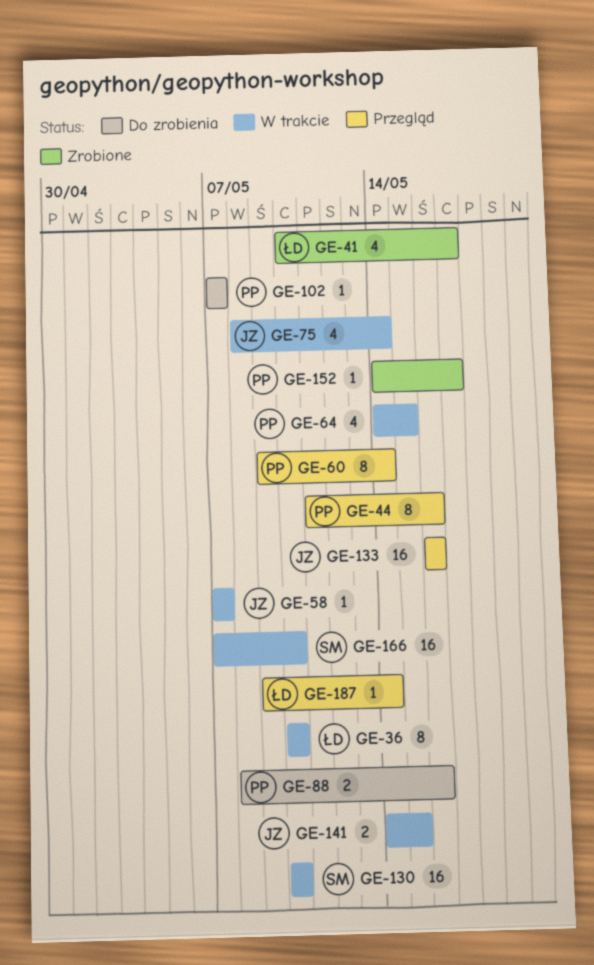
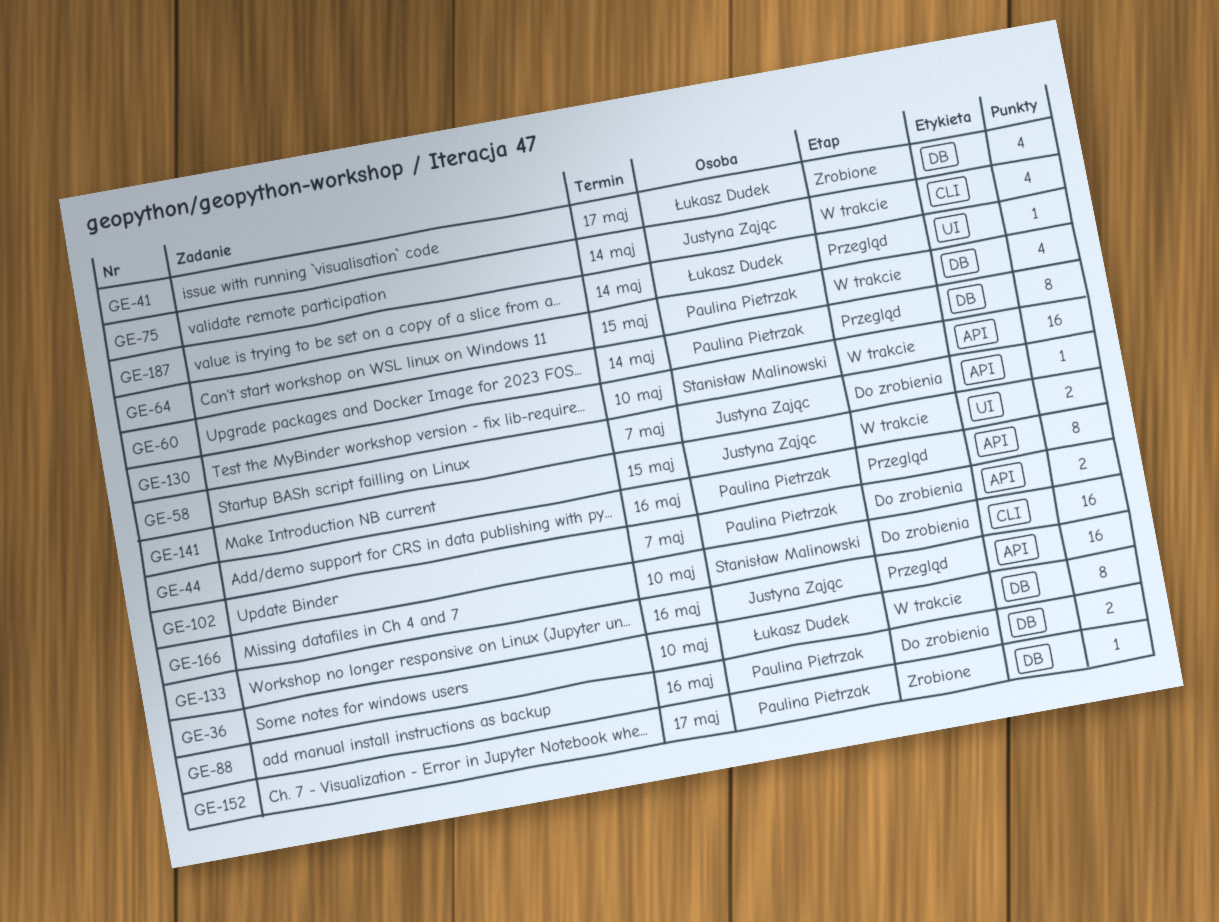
GE-58, status: W trakcie -> Do zrobienia
GE-102, estimate: 1 -> 2
GE-166, status: W trakcie -> Do zrobienia

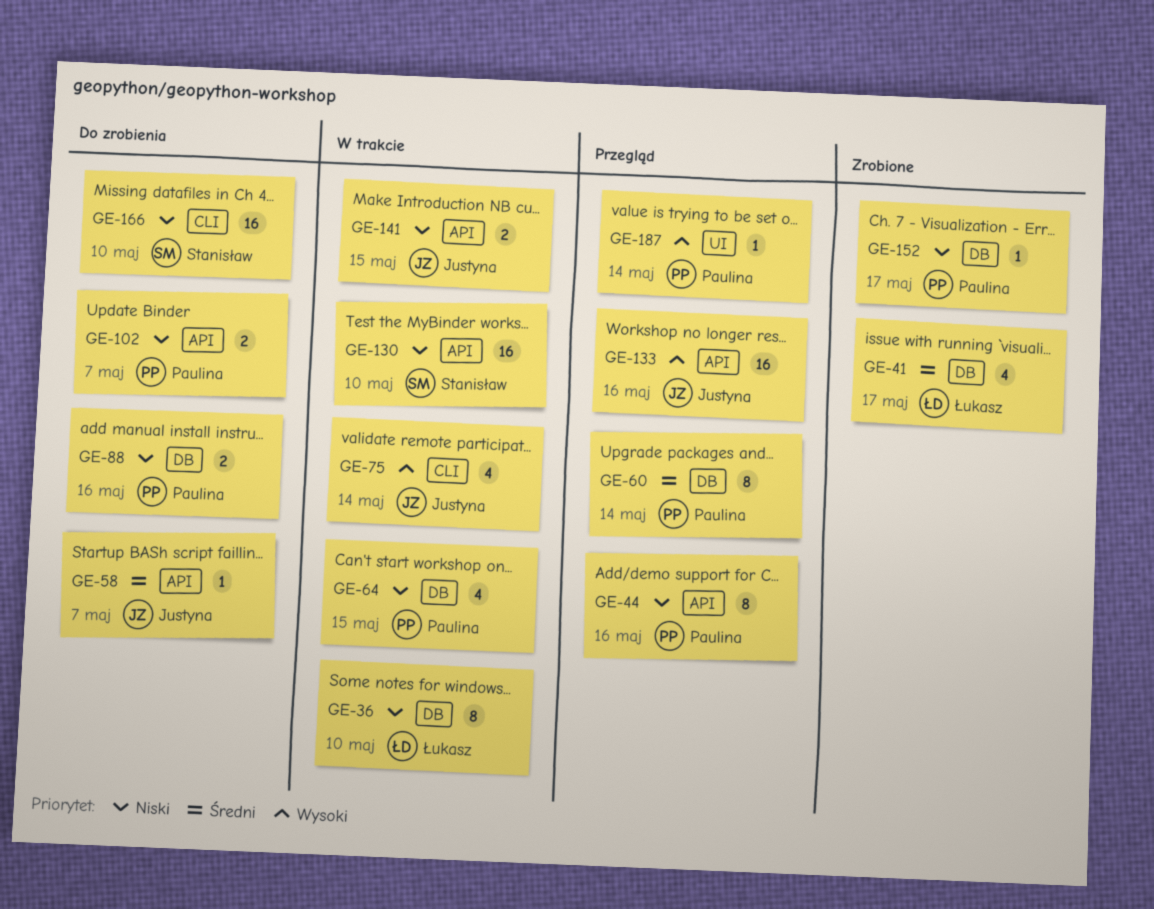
GE-141, label: UI -> API
GE-187, owner: Łukasz Dudek -> Paulina Pietrzak

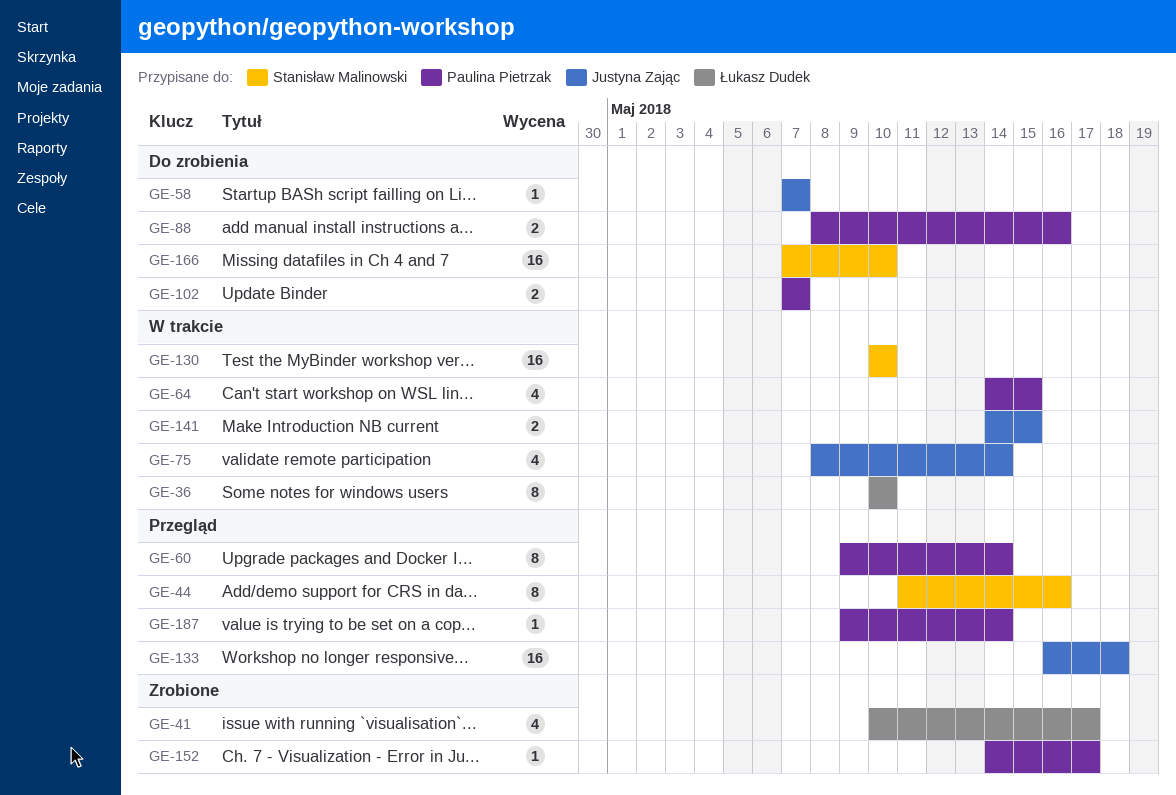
GE-44, owner: Paulina Pietrzak -> Stanisław Malinowski
GE-133, due: May 16 -> May 18

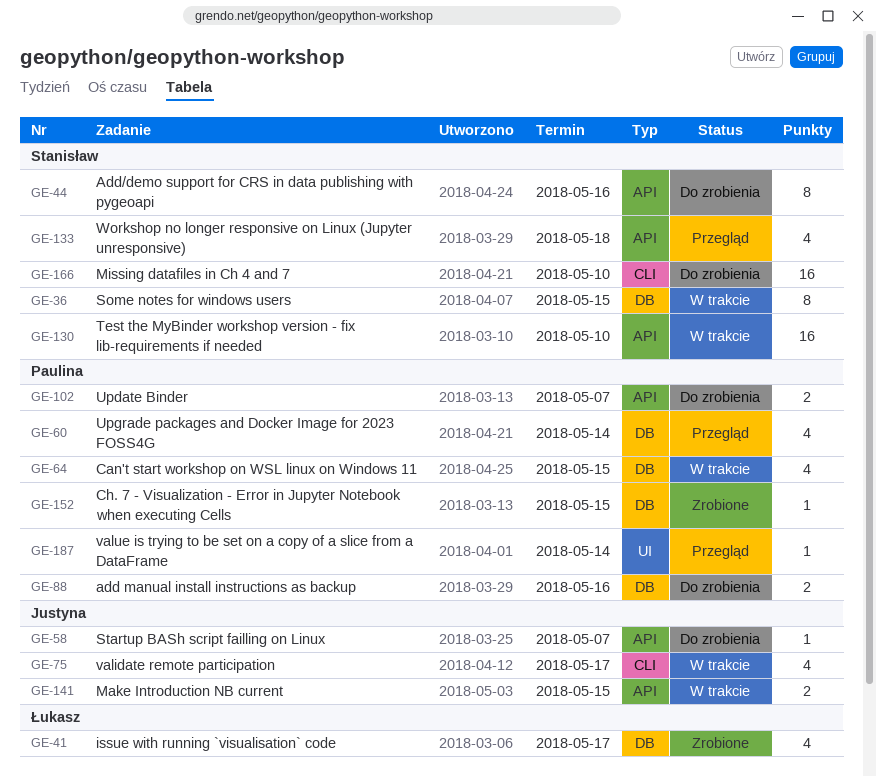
GE-36, owner: Łukasz Dudek -> Stanisław Malinowski
GE-36, due: May 10 -> May 15
GE-44, status: Przegląd -> Do zrobienia
GE-60, estimate: 8 -> 4
GE-75, due: May 14 -> May 17
GE-133, owner: Justyna Zając -> Stanisław Malinowski
GE-133, estimate: 16 -> 4
GE-152, due: May 17 -> May 15

